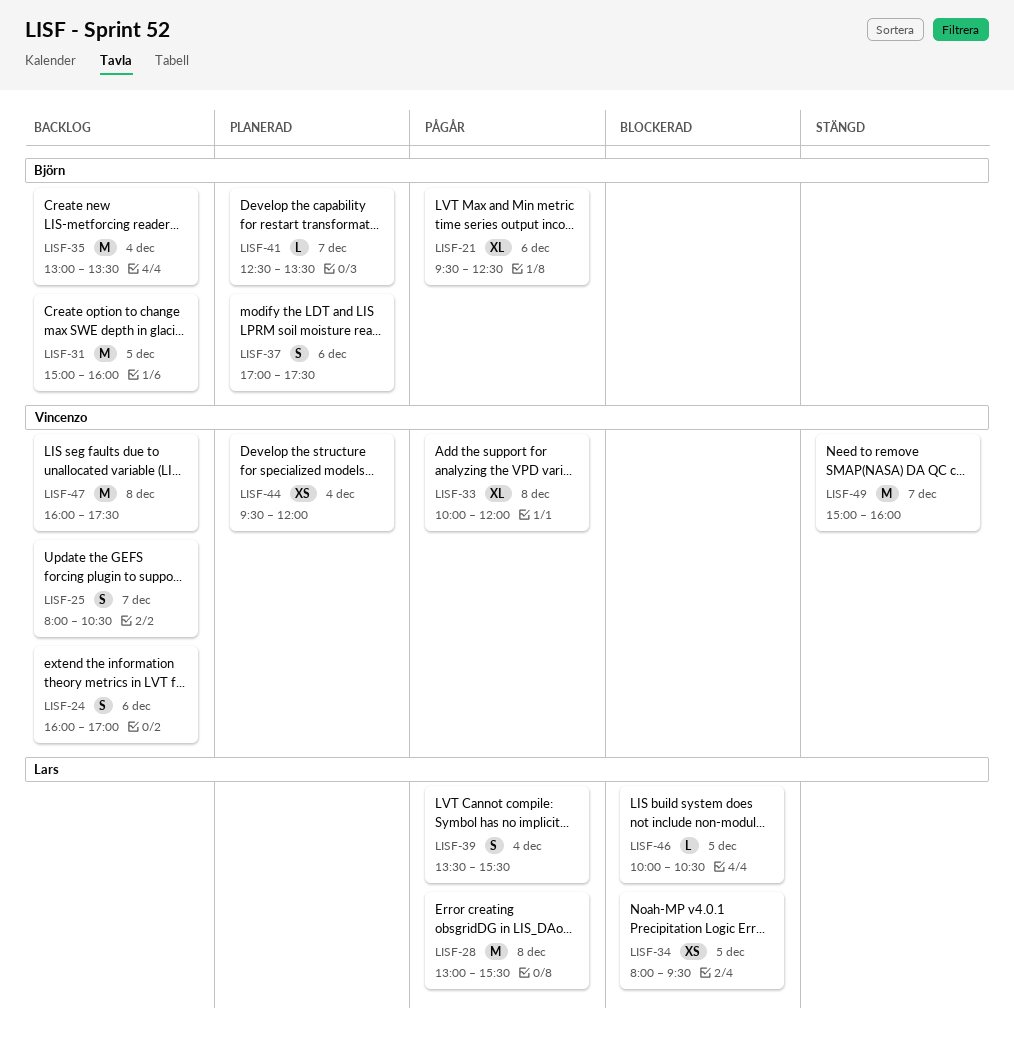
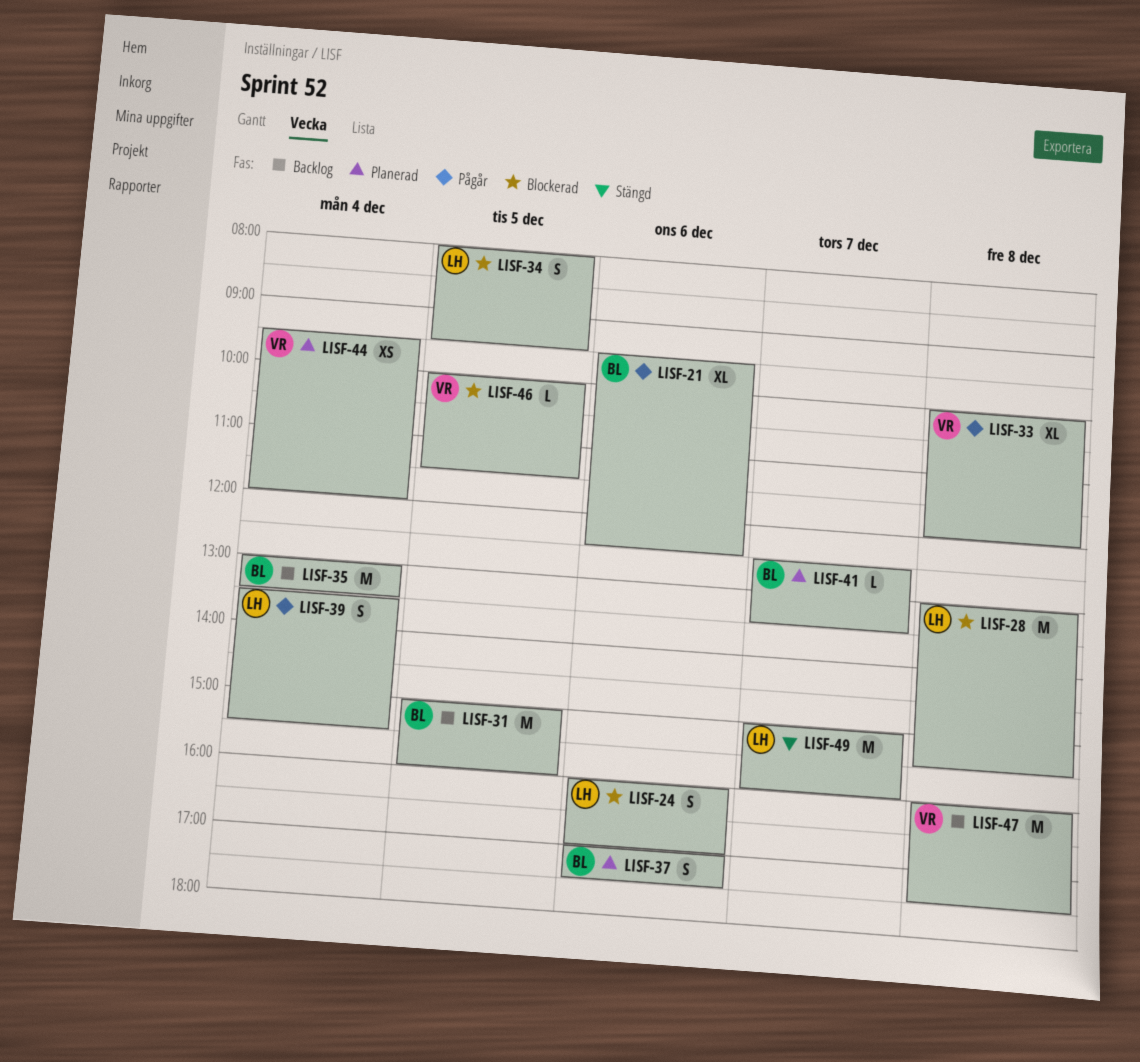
LISF-24, status: Backlog -> Blockerad
LISF-24, owner: Vincenzo -> Lars
LISF-25: present -> none
LISF-28, status: Pågår -> Blockerad
LISF-34, estimate: XS -> S
LISF-46, owner: Lars -> Vincenzo
LISF-46, ends: 10:30 -> 11:30
LISF-49, owner: Vincenzo -> Lars

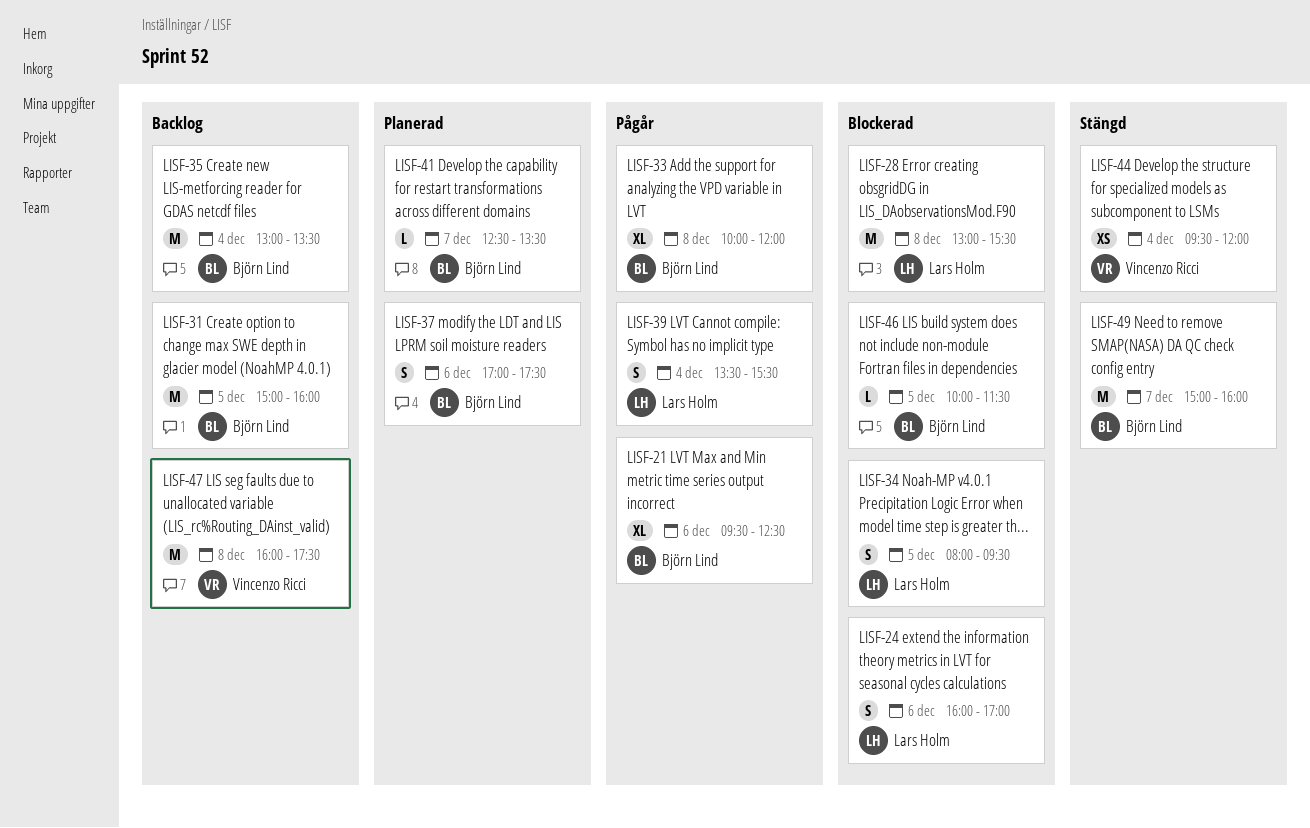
LISF-33, owner: Vincenzo Ricci -> Björn Lind
LISF-44, status: Planerad -> Stängd
LISF-46, owner: Vincenzo Ricci -> Björn Lind
LISF-49, owner: Lars Holm -> Björn Lind

